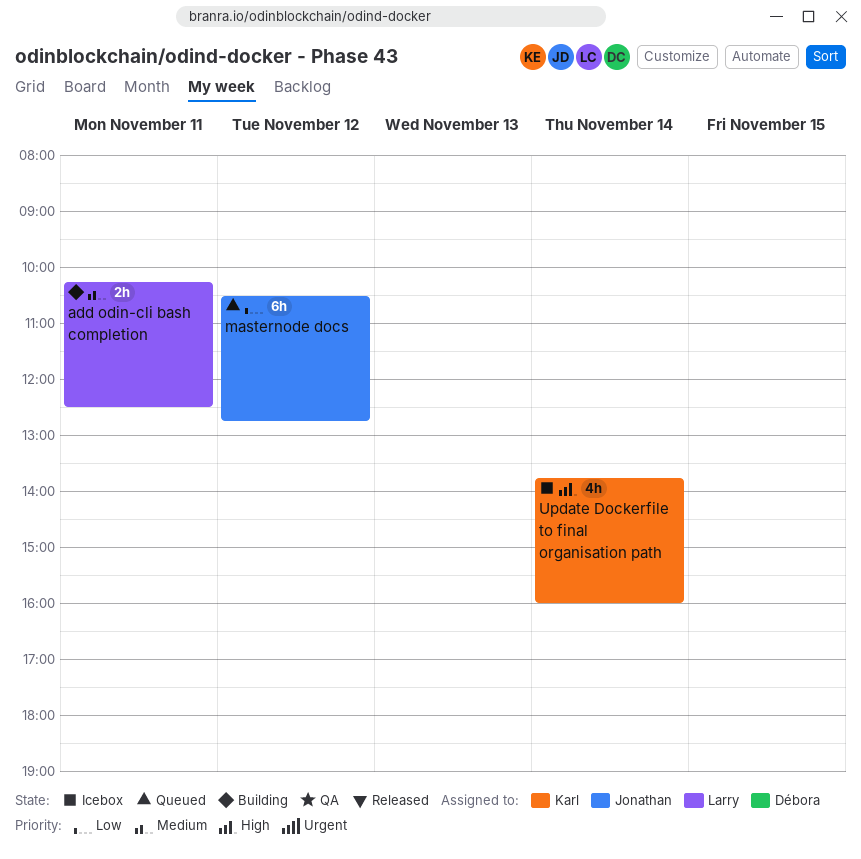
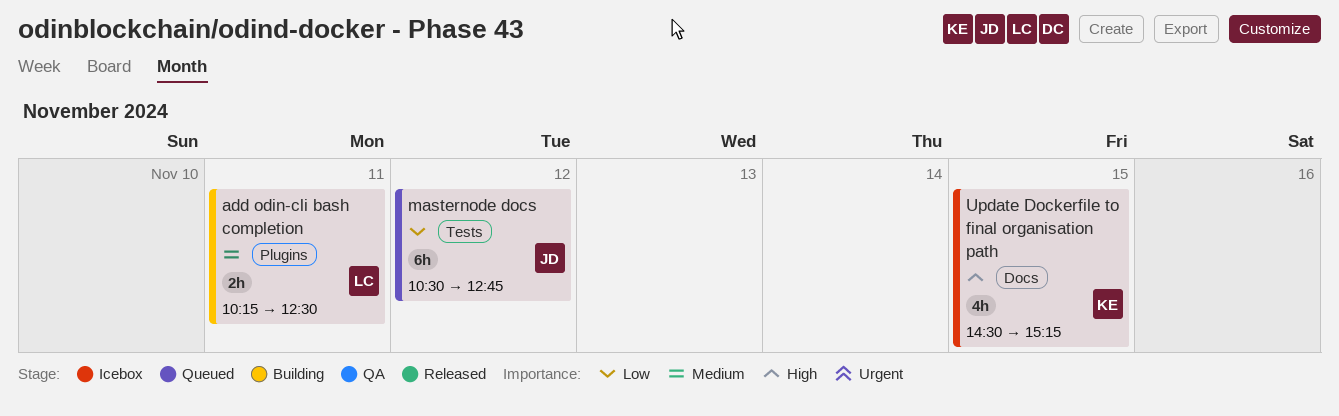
Update Dockerfile to final organisation path, day: Nov 14 -> Nov 15
Update Dockerfile to final organisation path, begins: 13:45 -> 14:30
Update Dockerfile to final organisation path, ends: 16:00 -> 15:15

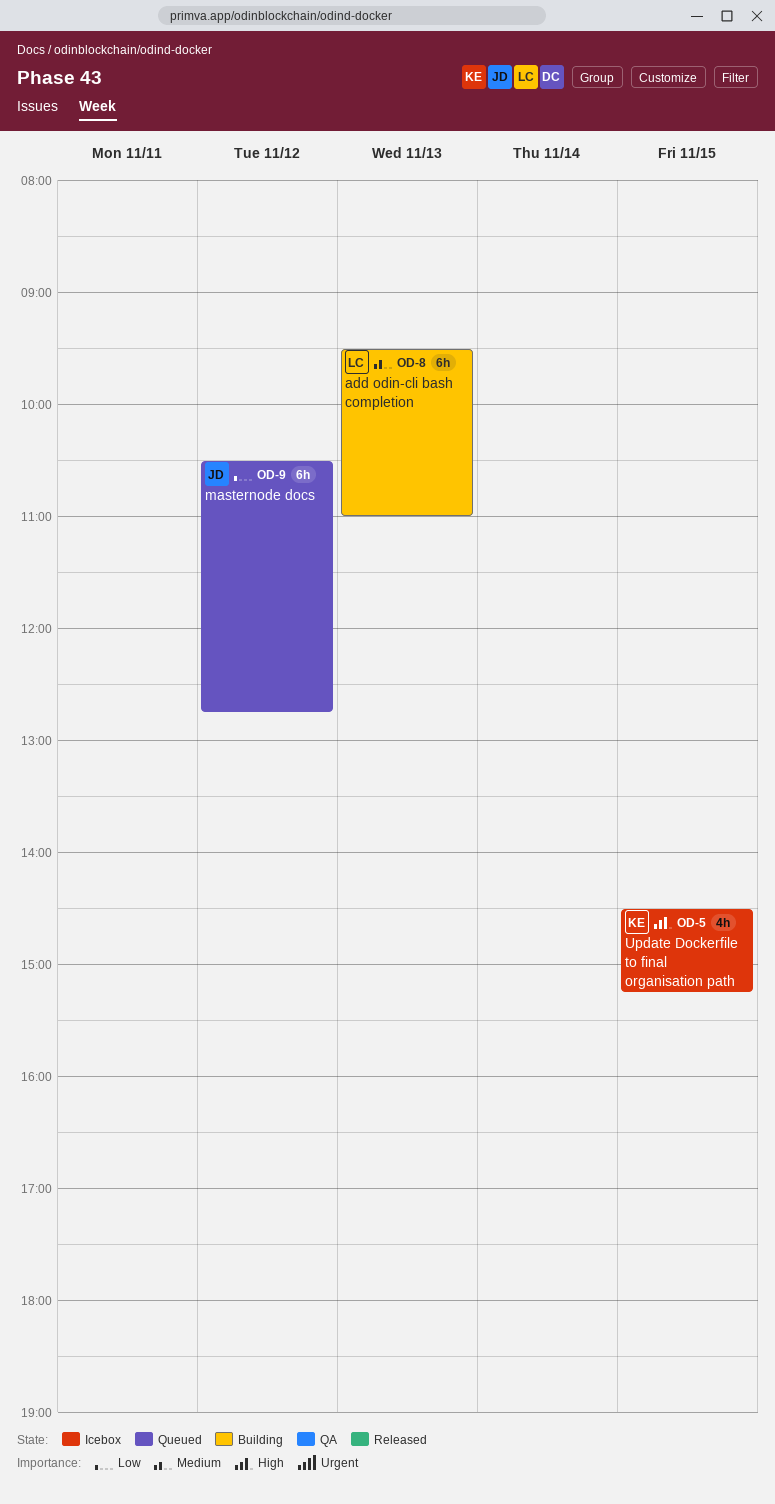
add odin-cli bash completion, estimate: 2h -> 6h
add odin-cli bash completion, day: Nov 11 -> Nov 13
add odin-cli bash completion, begins: 10:15 -> 09:30
add odin-cli bash completion, ends: 12:30 -> 11:00

